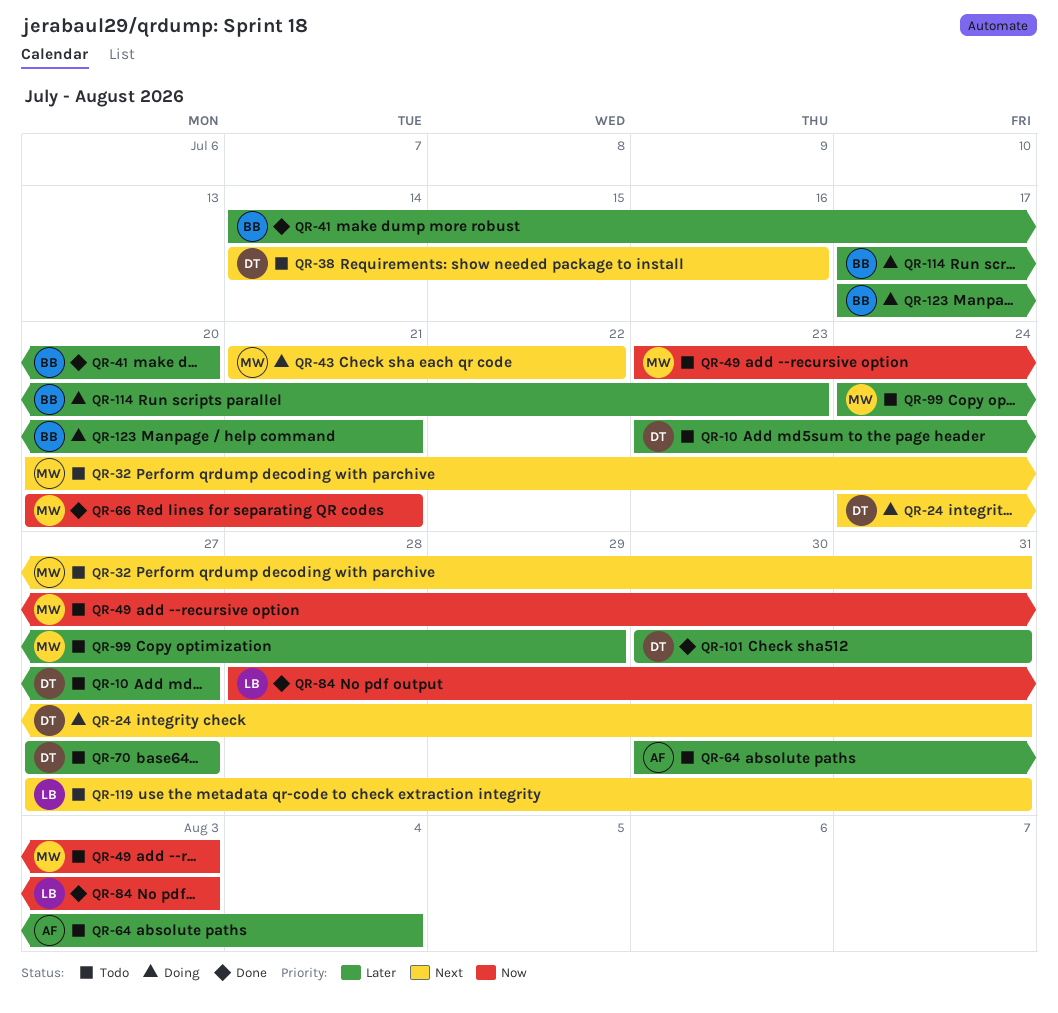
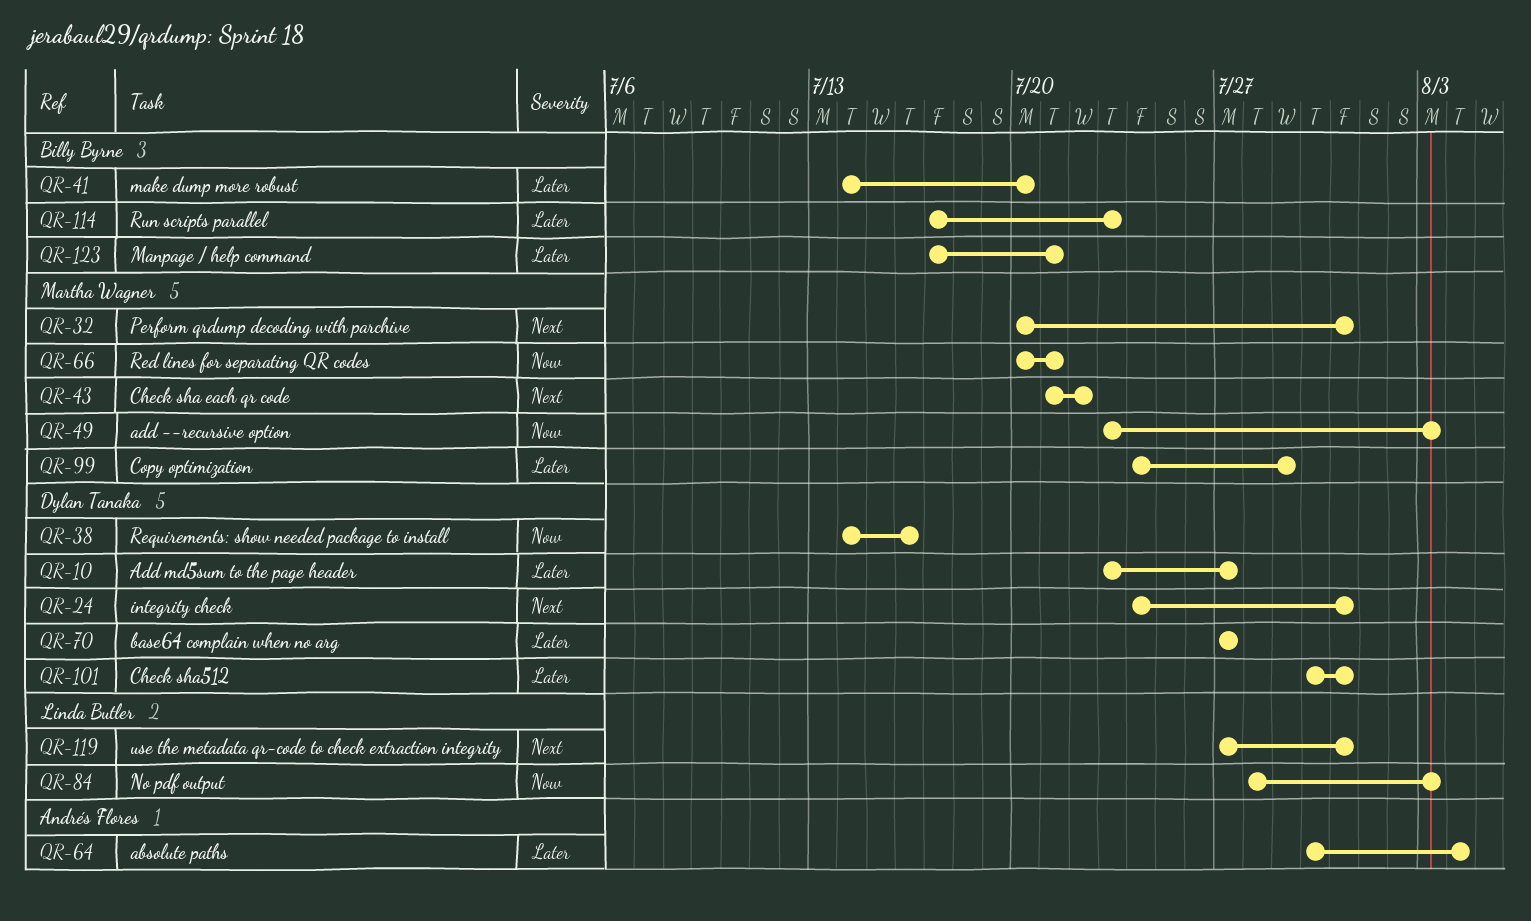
QR-38, priority: Next -> Now

